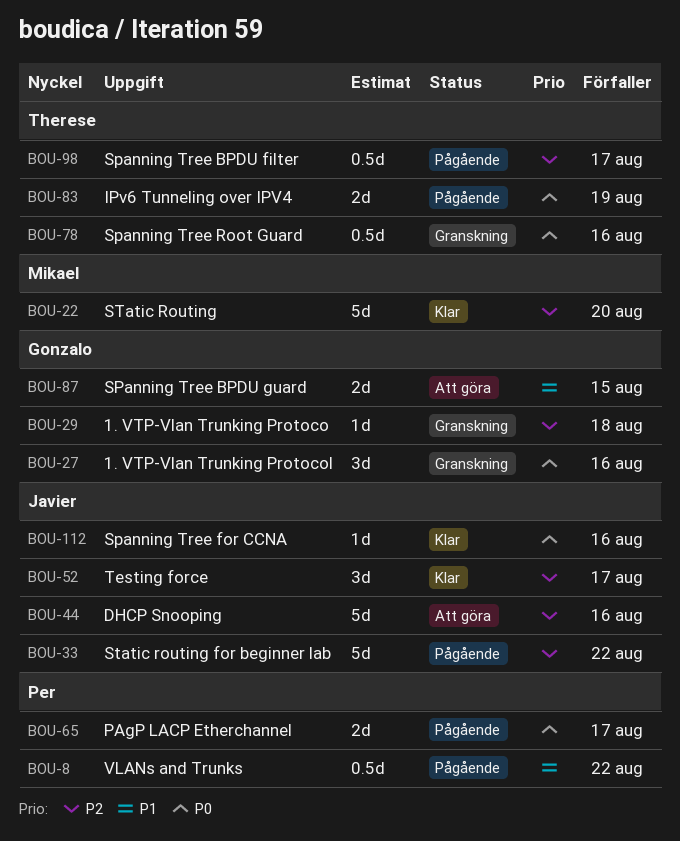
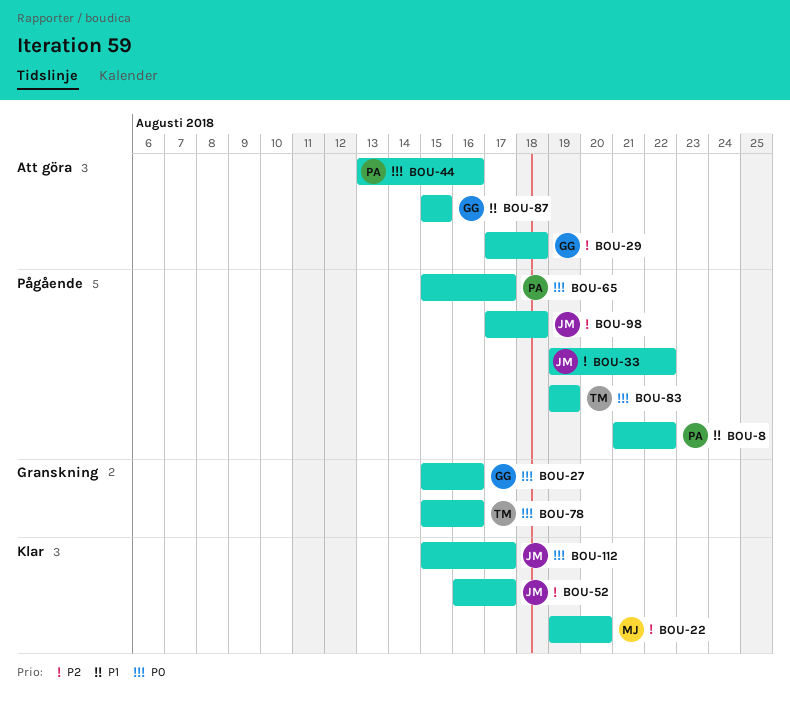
BOU-29, status: Granskning -> Att göra
BOU-44, owner: Javier -> Per
BOU-44, priority: P2 -> P0
BOU-98, owner: Therese -> Javier
BOU-98, due: Aug 17 -> Aug 18
BOU-112, due: Aug 16 -> Aug 17

